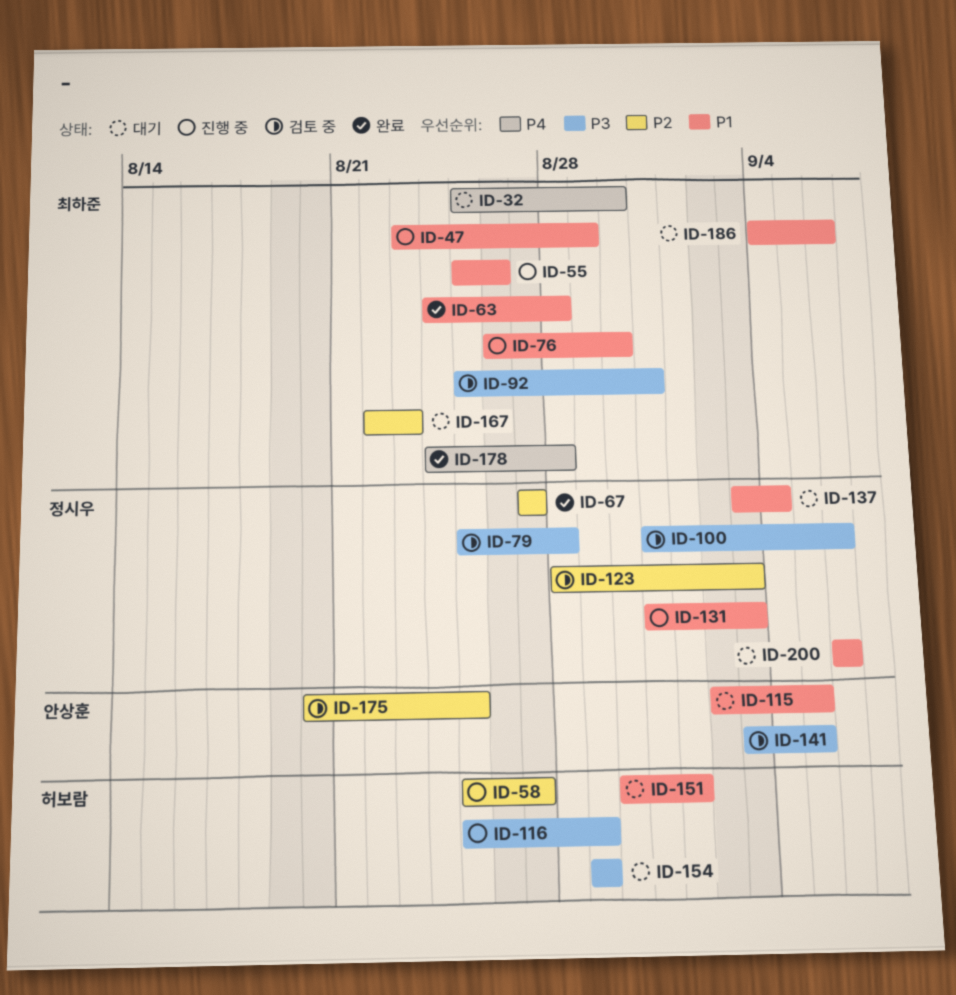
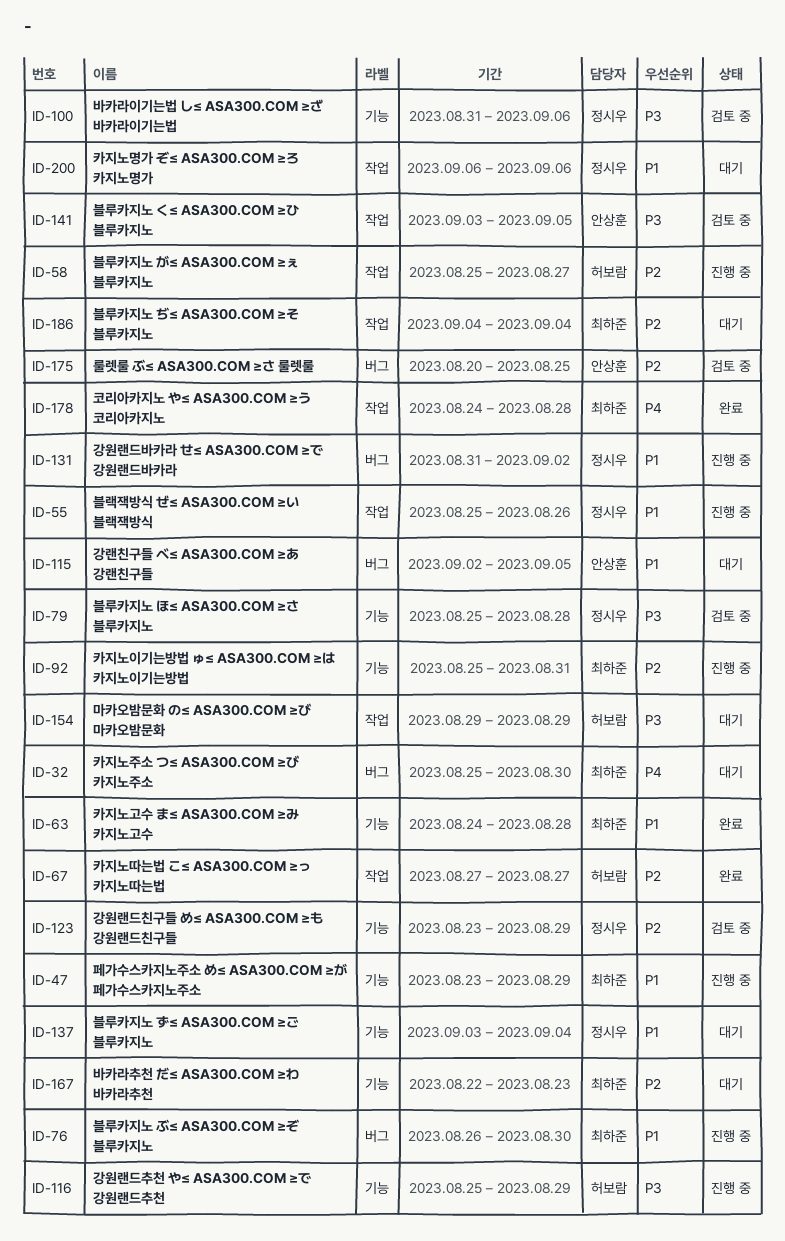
ID-55, owner: 최하준 -> 정시우
ID-67, owner: 정시우 -> 허보람
ID-92, status: 검토 중 -> 진행 중
ID-92, priority: P3 -> P2
ID-123, start: Aug 28 -> Aug 23
ID-123, due: Sep 3 -> Aug 29
ID-131, due: Sep 3 -> Sep 2
ID-151: present -> none
ID-186, priority: P1 -> P2
ID-186, due: Sep 6 -> Sep 4

